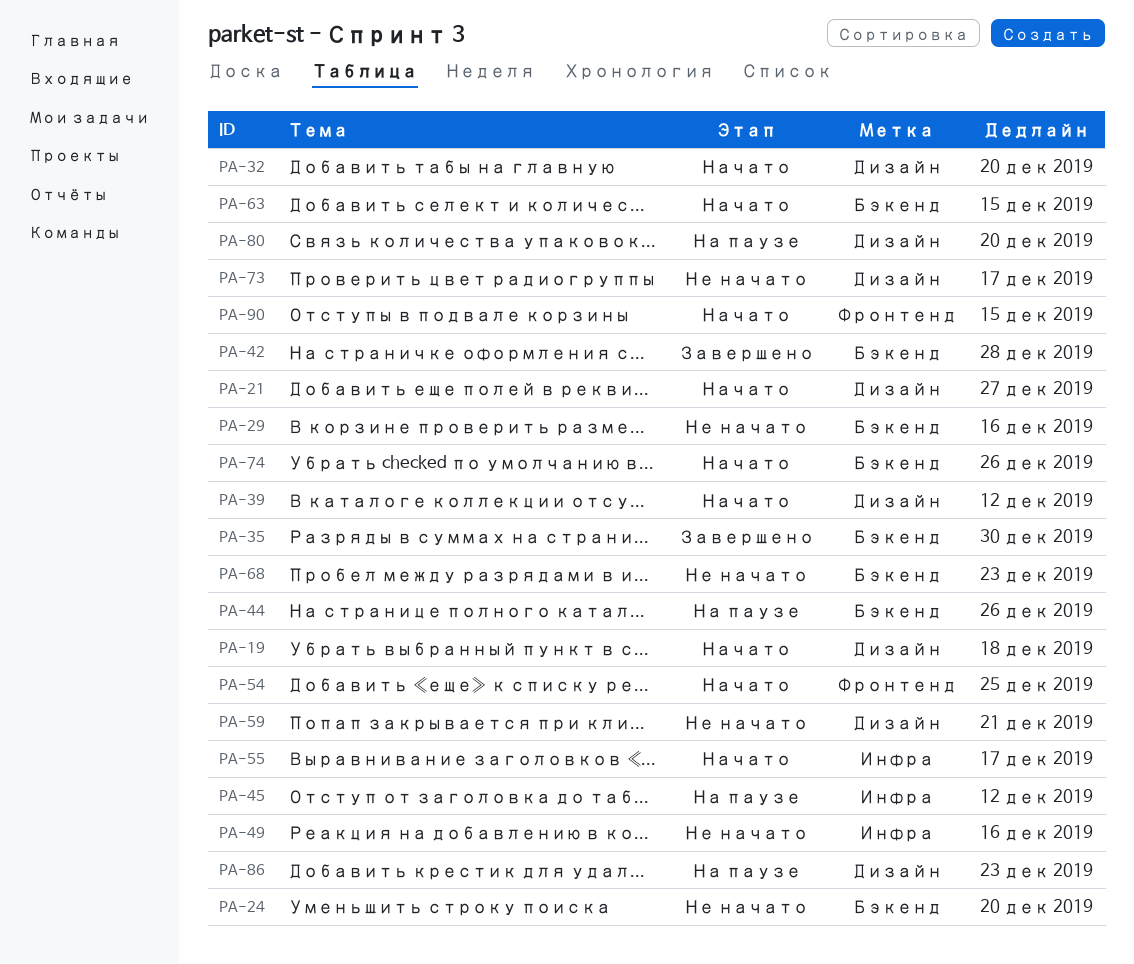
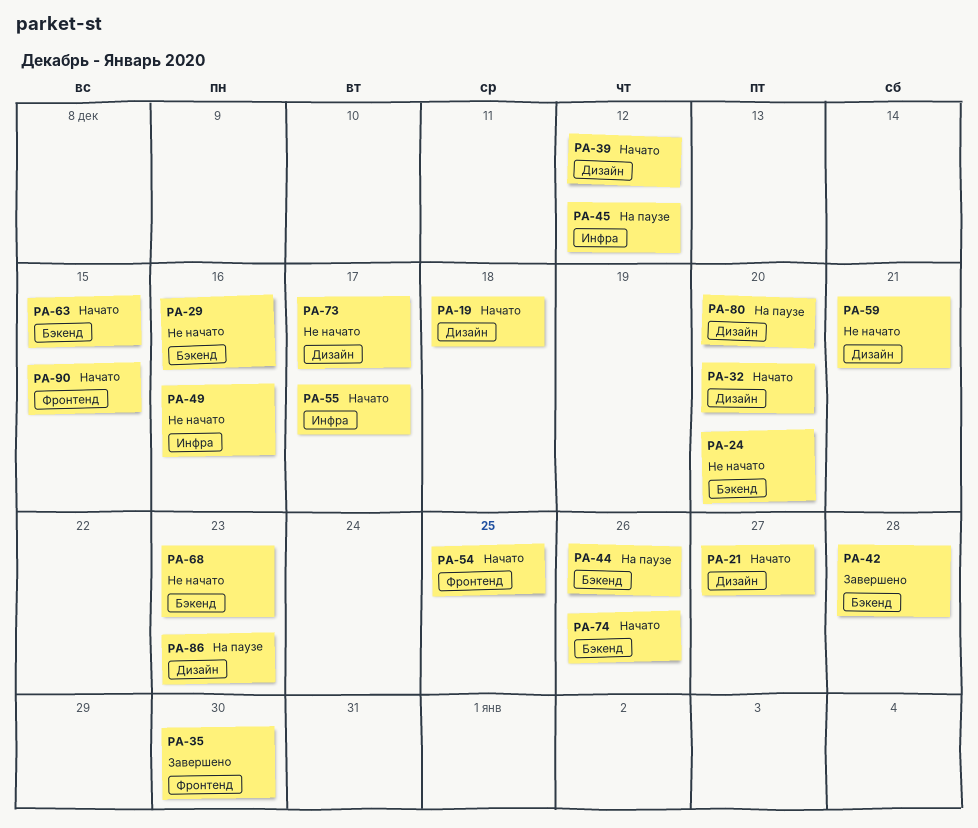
PA-35, label: Бэкенд -> Фронтенд

